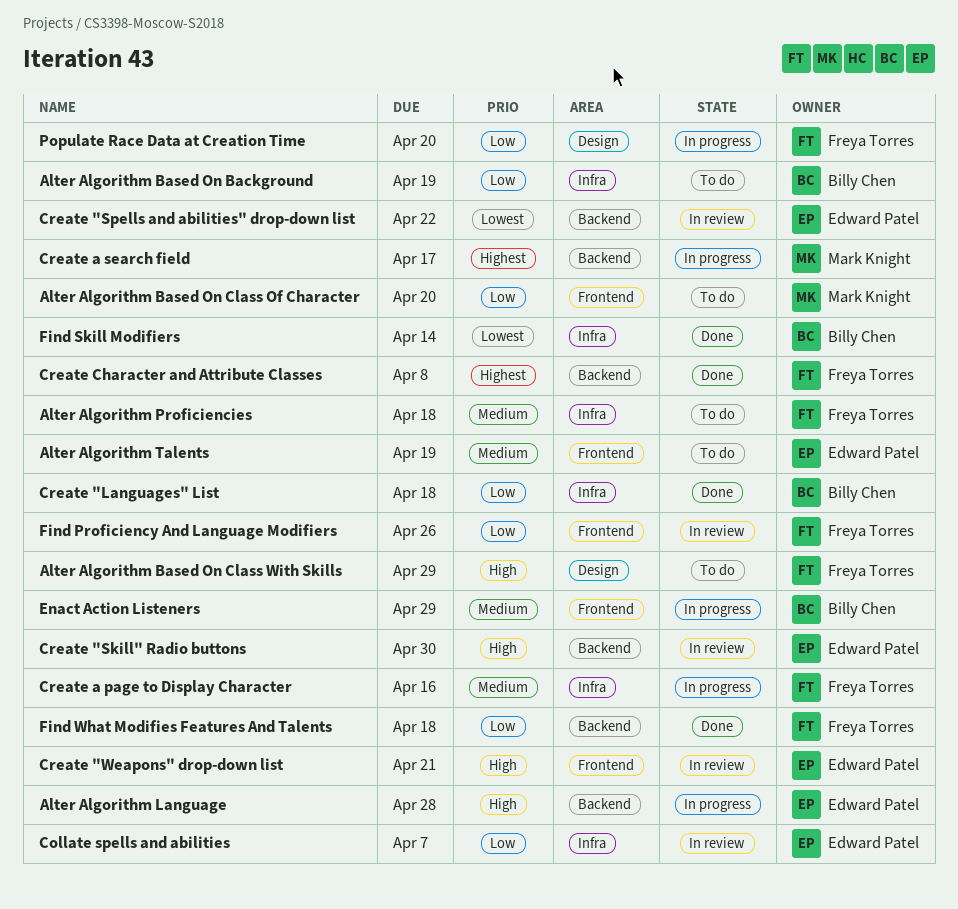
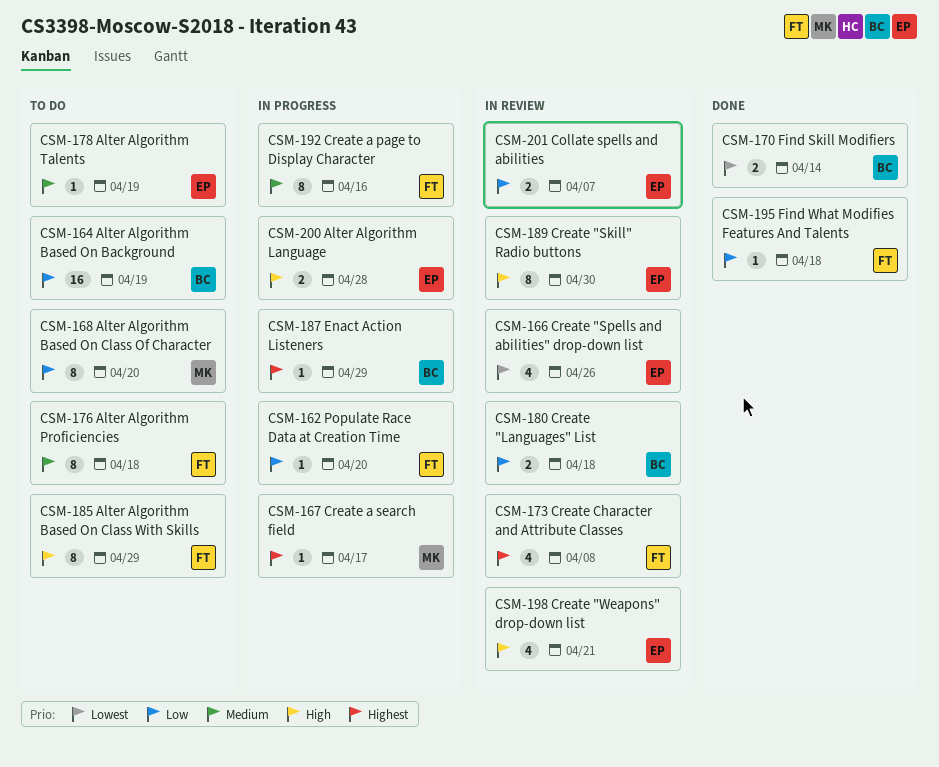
Create "Languages" List, status: Done -> In review
Create "Spells and abilities" drop-down list, due: Apr 22 -> Apr 26
Create Character and Attribute Classes, status: Done -> In review
Enact Action Listeners, priority: Medium -> Highest
Find Proficiency And Language Modifiers: present -> none

